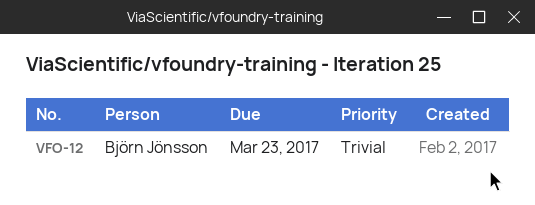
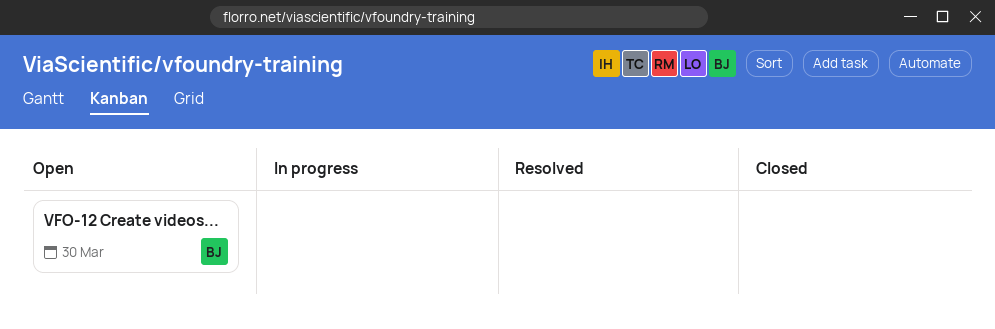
VFO-12, due: Mar 23 -> Mar 30

